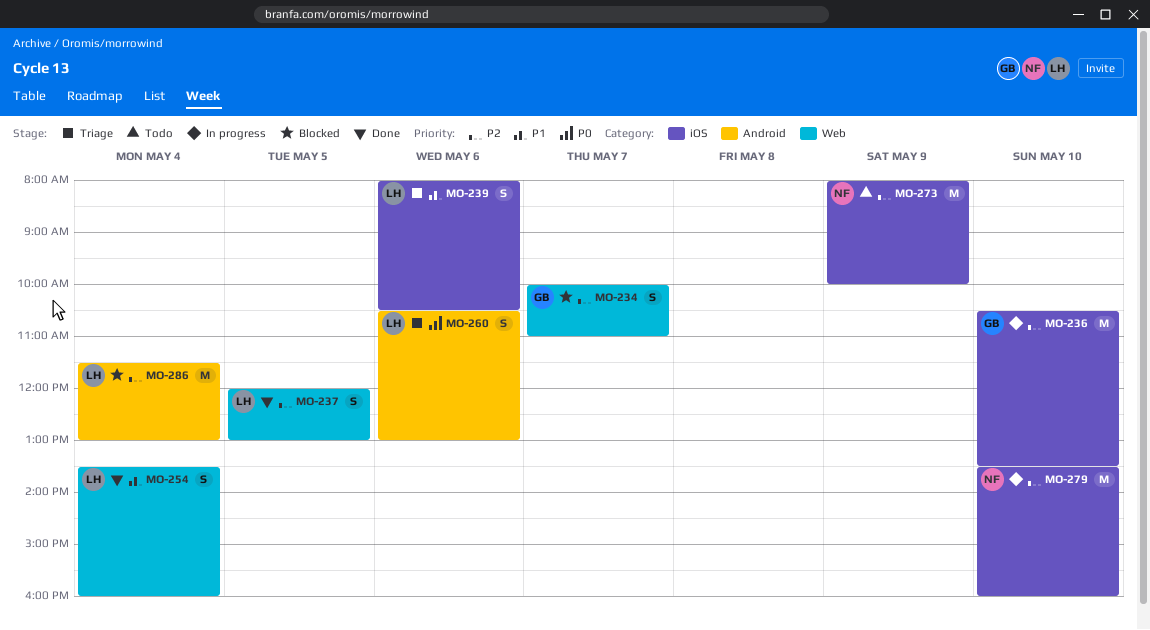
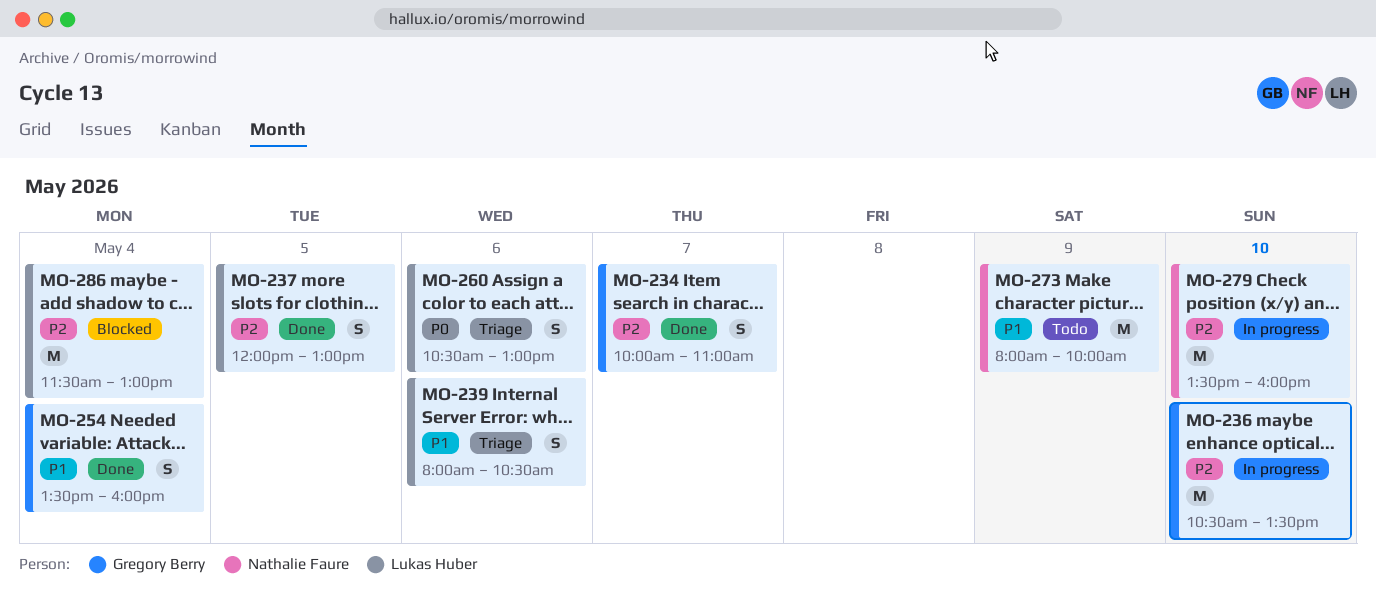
MO-234, status: Blocked -> Done
MO-254, owner: Lukas Huber -> Gregory Berry
MO-273, priority: P2 -> P1

